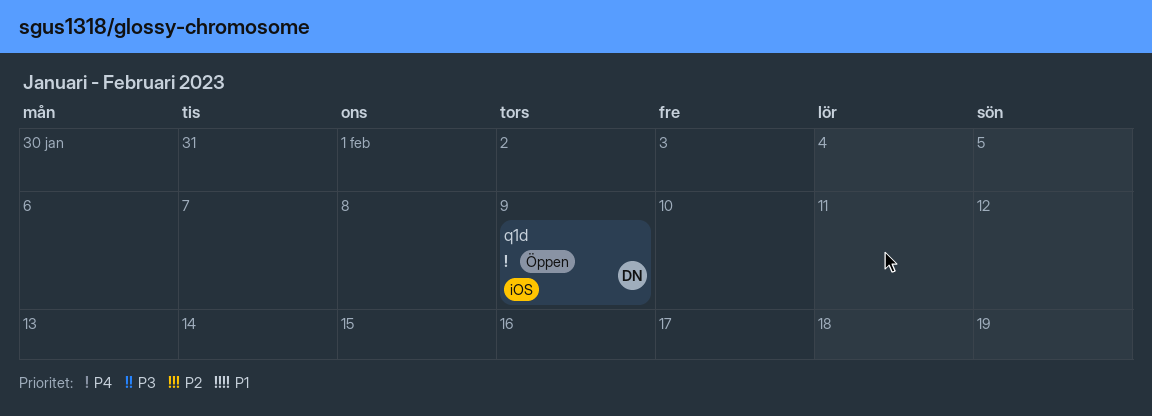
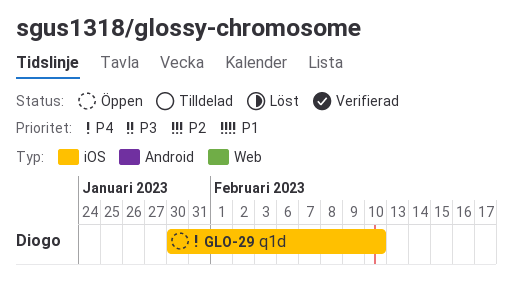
q1d, due: Feb 9 -> Feb 10

